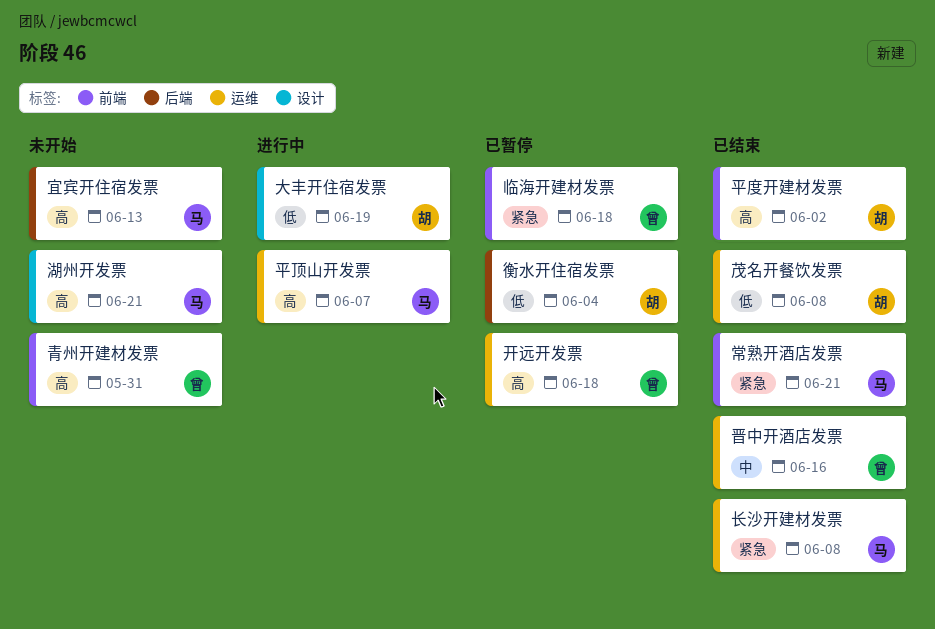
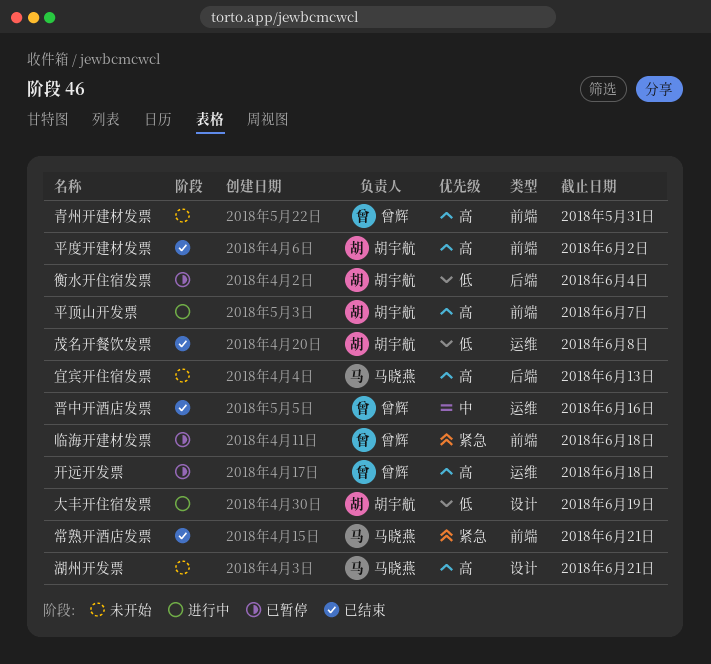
平顶山开发票, owner: 马晓燕 -> 胡宇航
平顶山开发票, label: 运维 -> 前端
长沙开建材发票: present -> none

